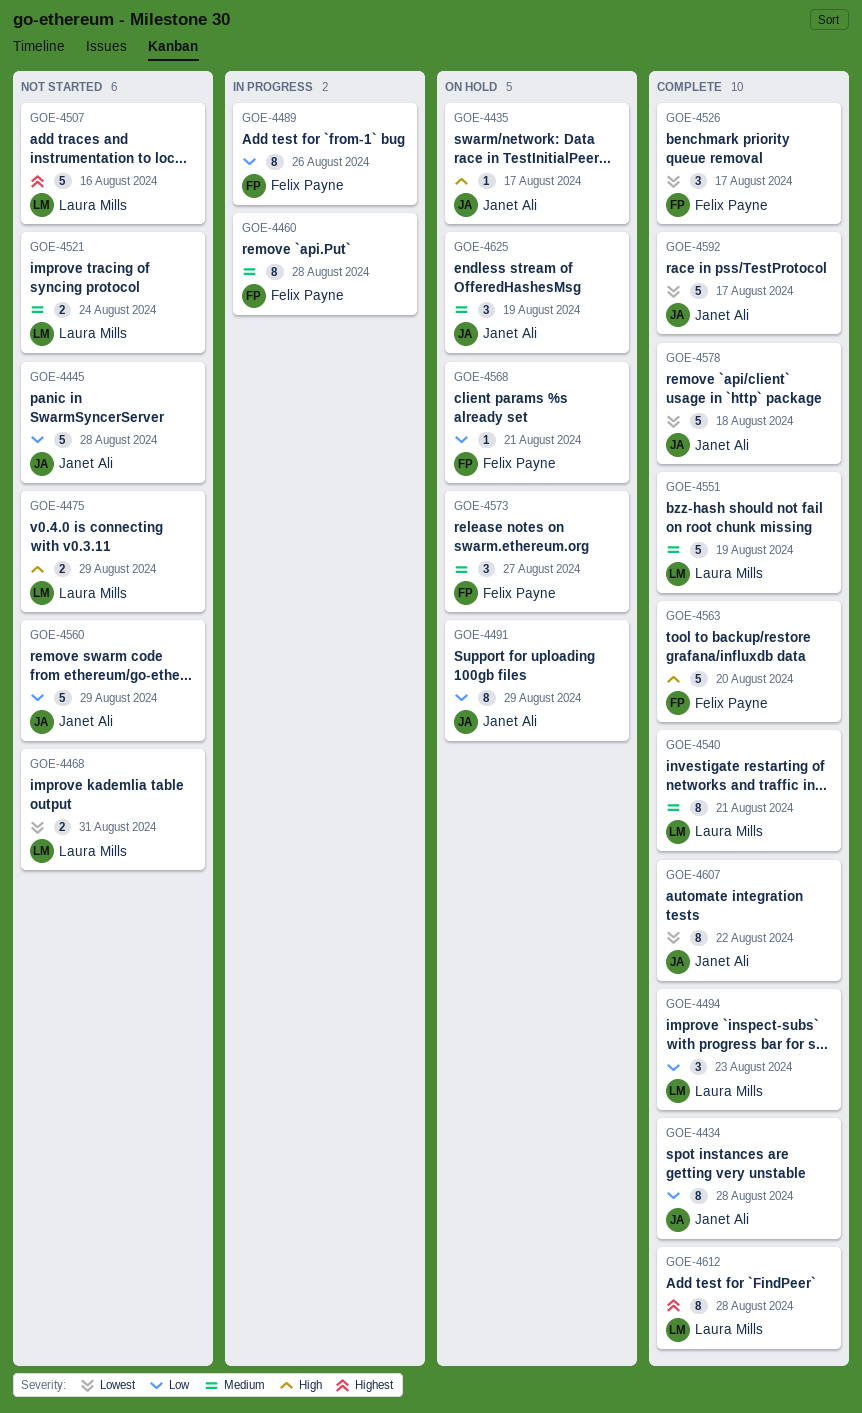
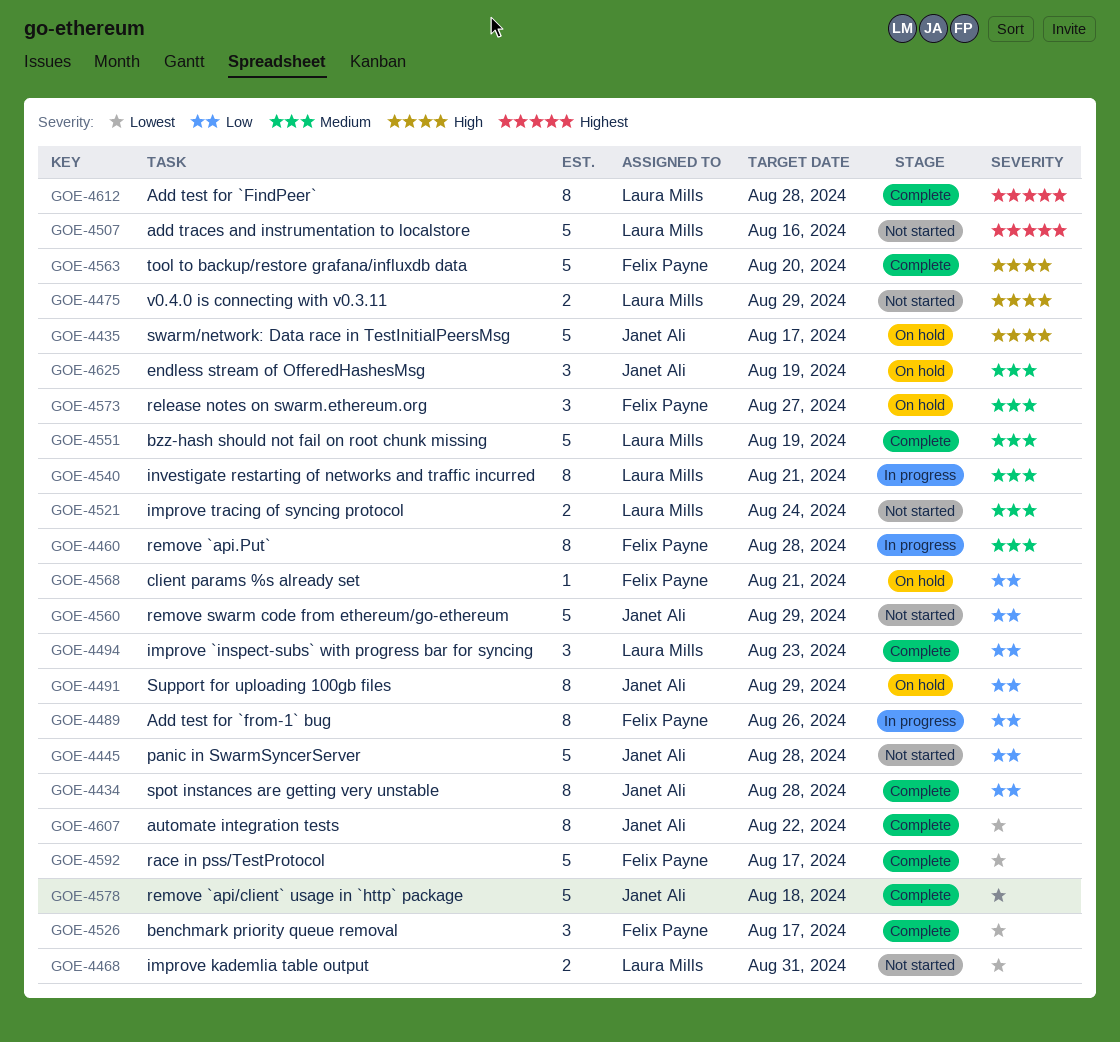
GOE-4435, estimate: 1 -> 5
GOE-4540, status: Complete -> In progress
GOE-4592, owner: Janet Ali -> Felix Payne

